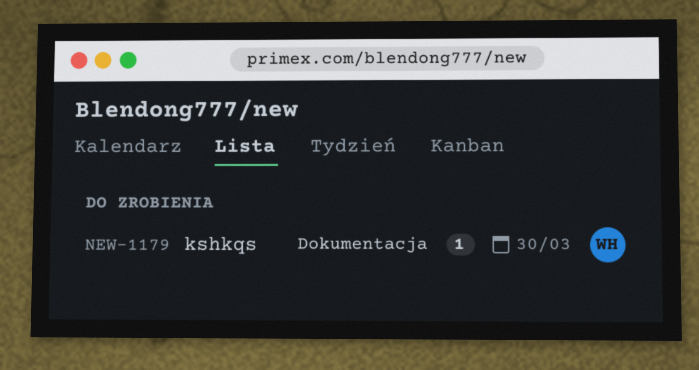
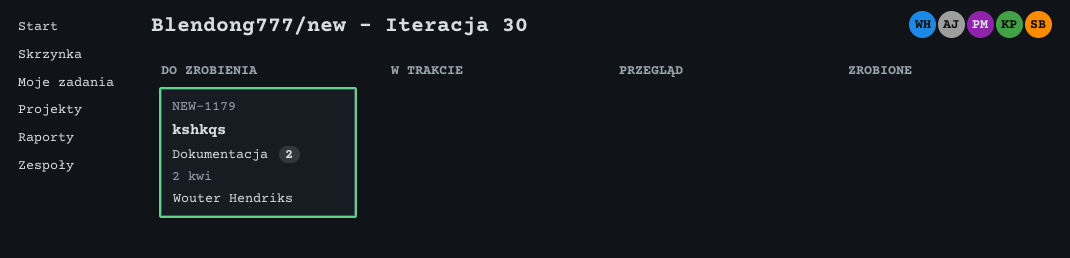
NEW-1179, estimate: 1 -> 2
NEW-1179, due: Mar 30 -> Apr 2

